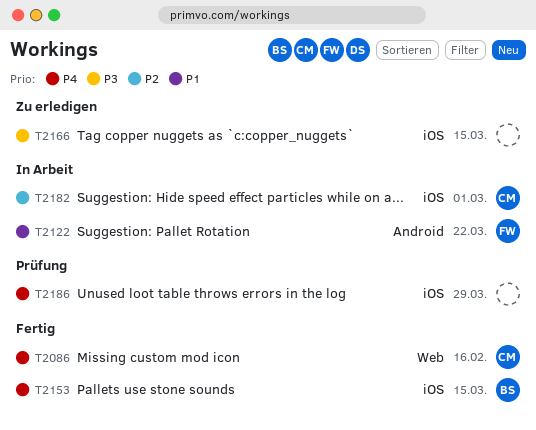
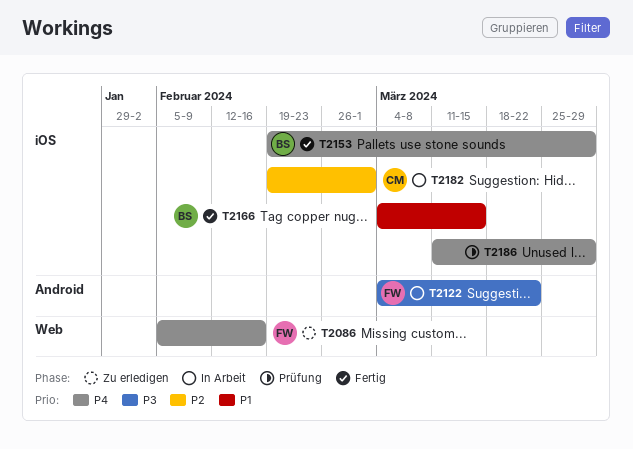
T2086, status: Fertig -> Zu erledigen
T2086, owner: CM -> FW
T2122, priority: P1 -> P3
T2153, due: Mar 15 -> Mar 29
T2166, status: Zu erledigen -> Fertig
T2166, owner: none -> BS
T2166, priority: P3 -> P1

